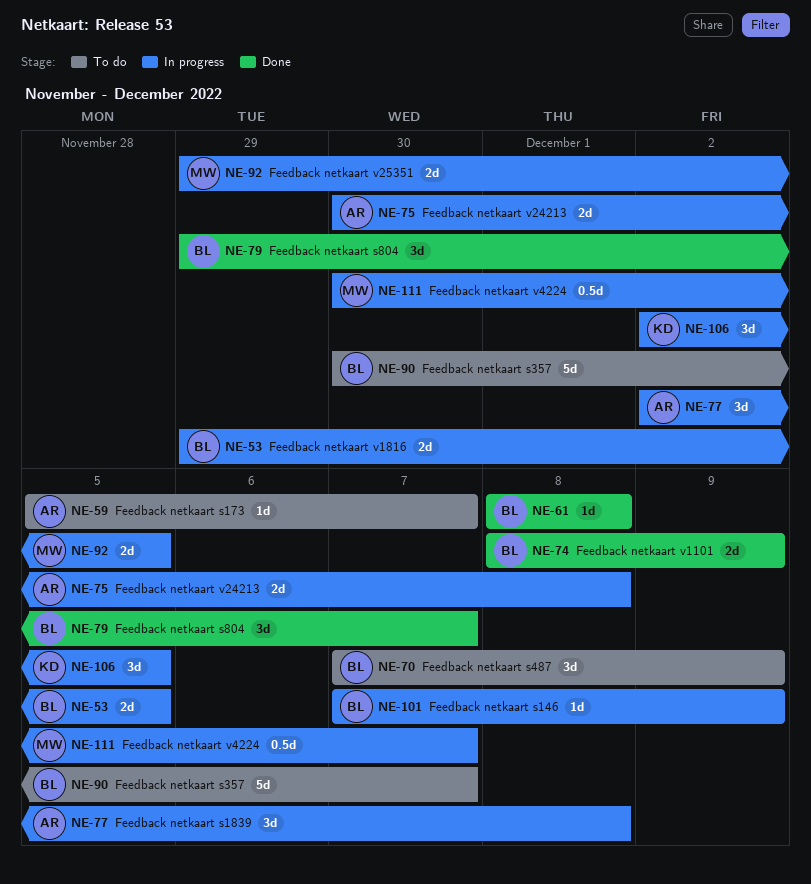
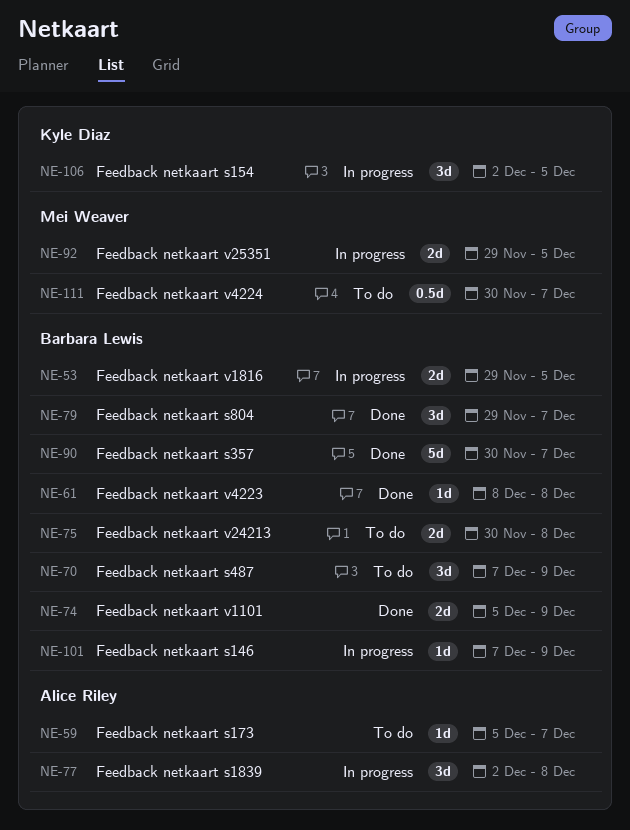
NE-74, start: Dec 8 -> Dec 5
NE-75, status: In progress -> To do
NE-75, owner: Alice Riley -> Barbara Lewis
NE-90, status: To do -> Done
NE-111, status: In progress -> To do

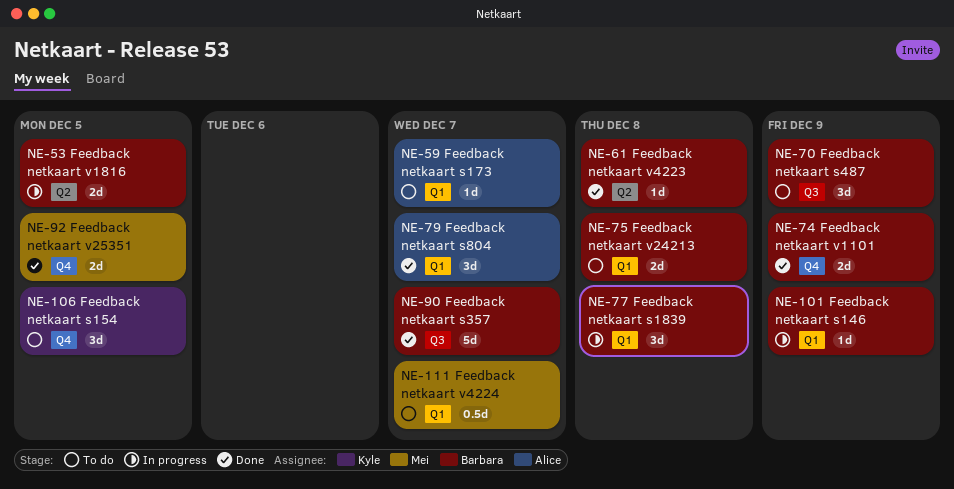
NE-77, owner: Alice Riley -> Barbara Lewis
NE-79, owner: Barbara Lewis -> Alice Riley
NE-92, status: In progress -> Done
NE-106, status: In progress -> To do

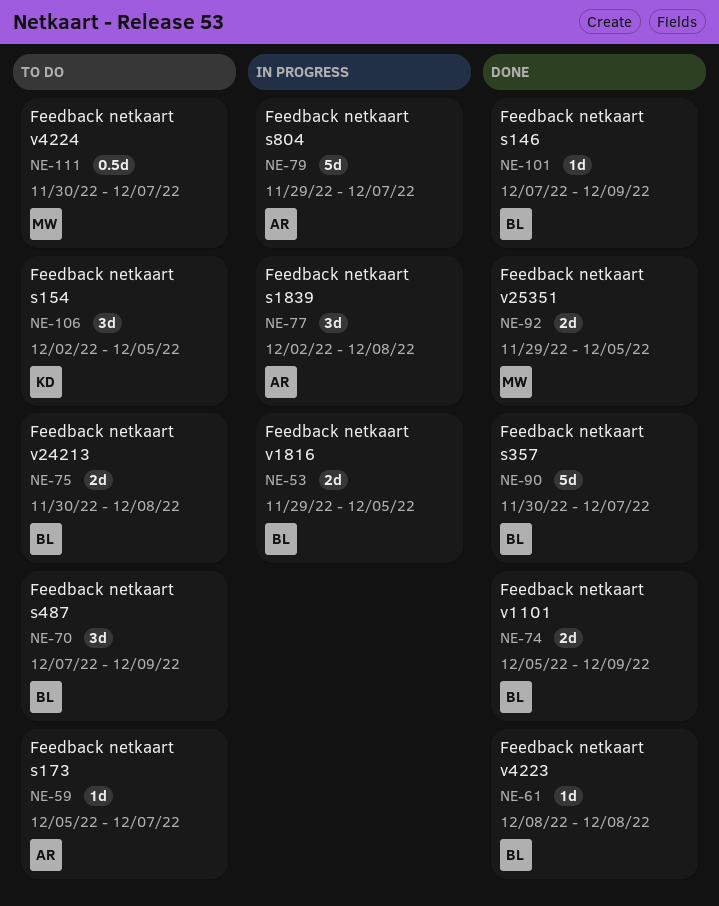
NE-77, owner: Barbara -> Alice
NE-79, status: Done -> In progress
NE-79, estimate: 3d -> 5d
NE-101, status: In progress -> Done

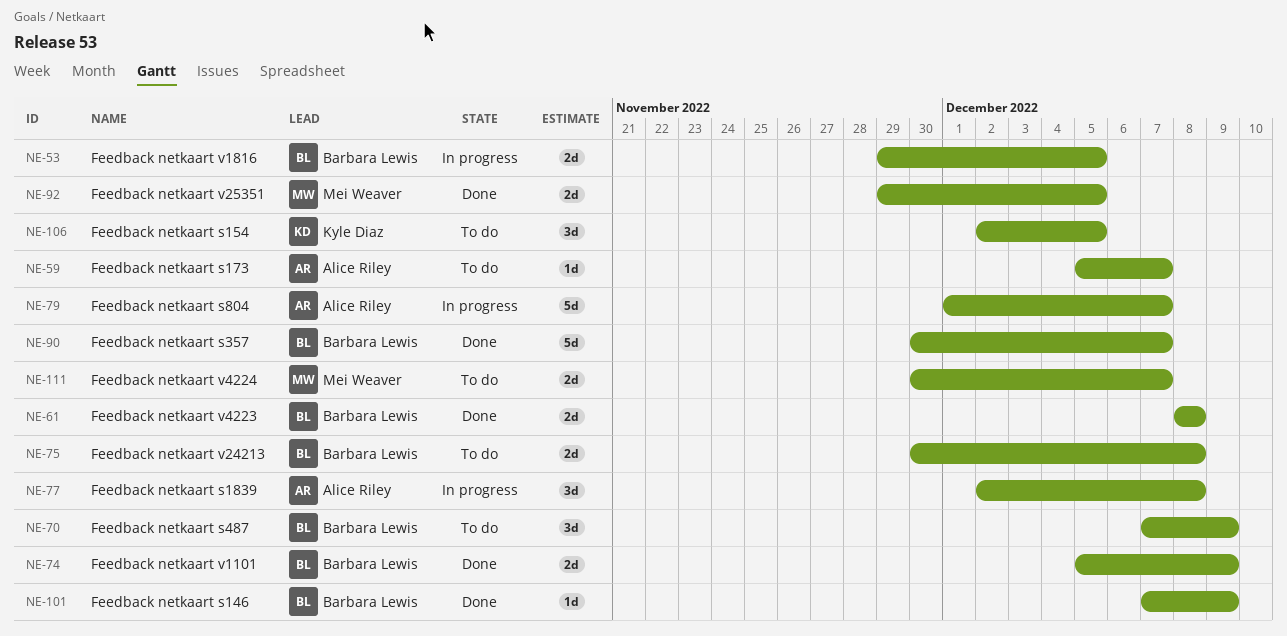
NE-61, estimate: 1d -> 2d
NE-79, start: Nov 29 -> Dec 1
NE-111, estimate: 0.5d -> 2d

